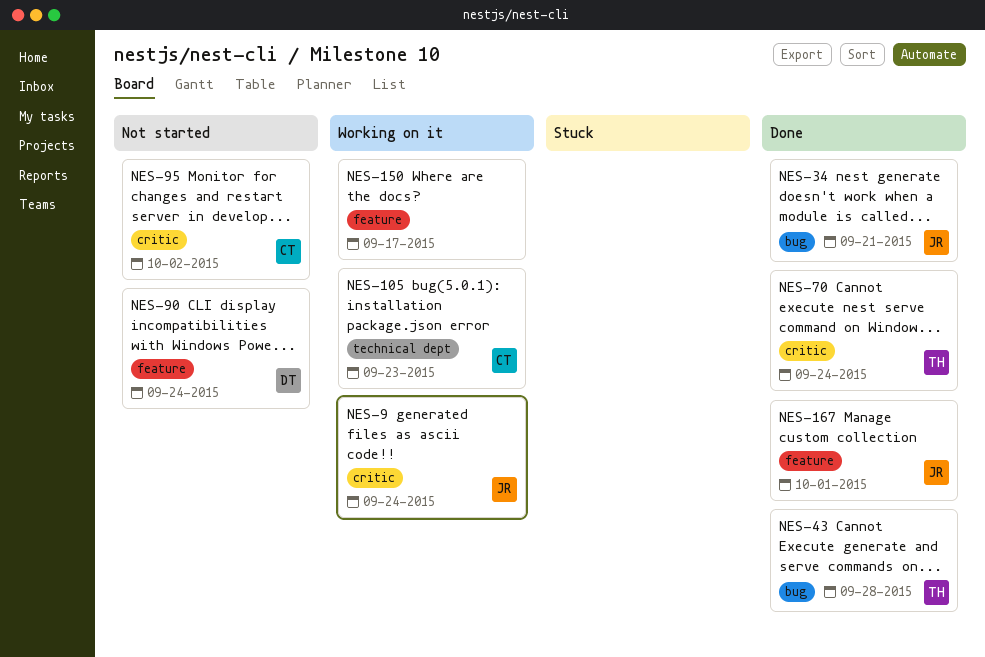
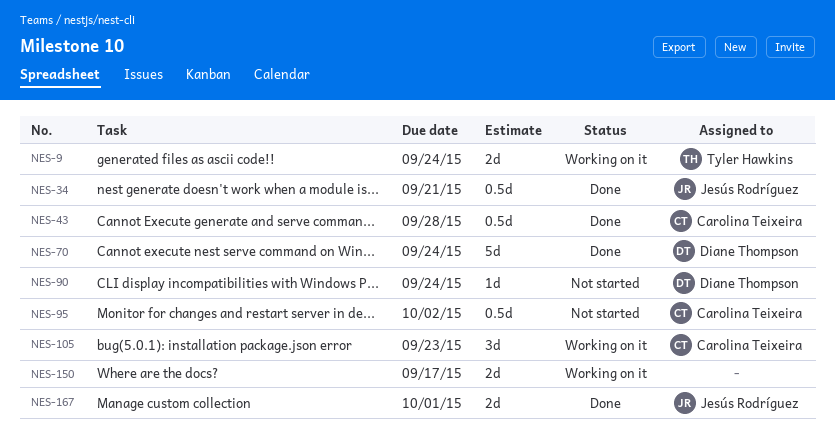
NES-9, owner: Jesús Rodríguez -> Tyler Hawkins
NES-43, owner: Tyler Hawkins -> Carolina Teixeira
NES-70, owner: Tyler Hawkins -> Diane Thompson

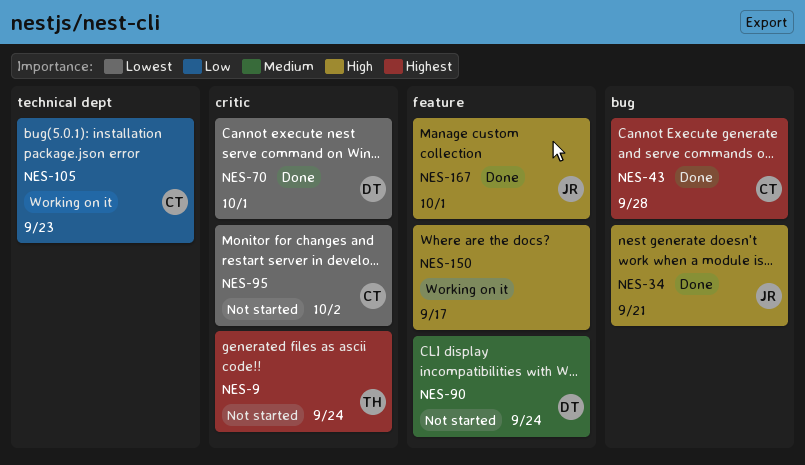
NES-9, status: Working on it -> Not started
NES-70, due: Sep 24 -> Oct 1

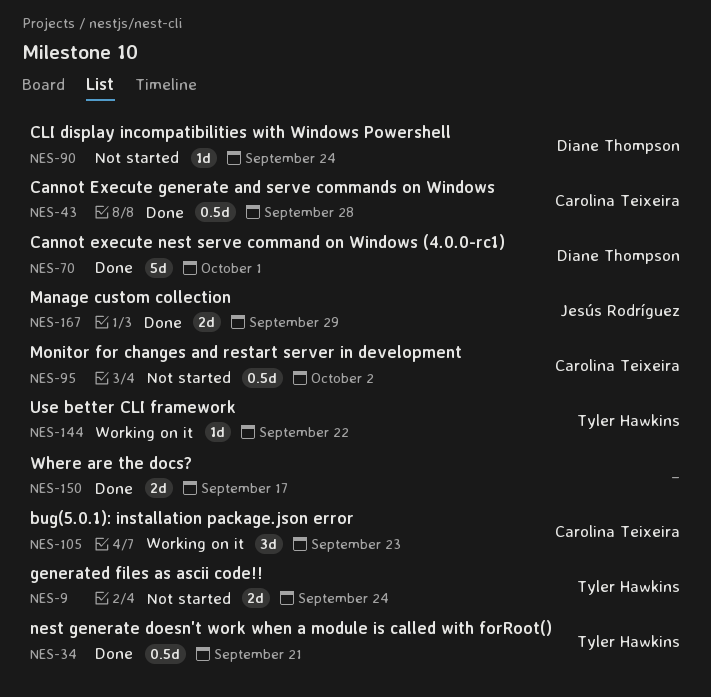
NES-34, owner: Jesús Rodríguez -> Tyler Hawkins
NES-144: none -> present
NES-150, status: Working on it -> Done
NES-167, due: Oct 1 -> Sep 29

